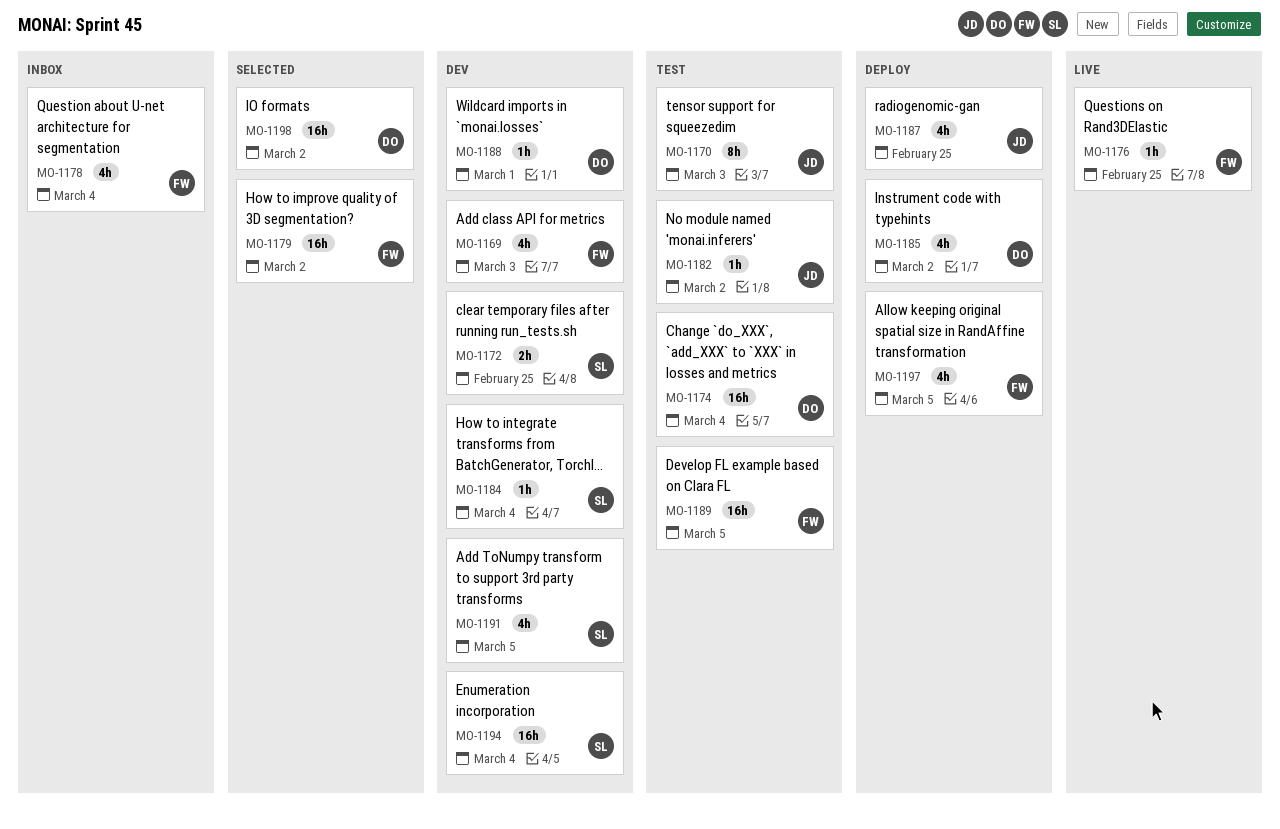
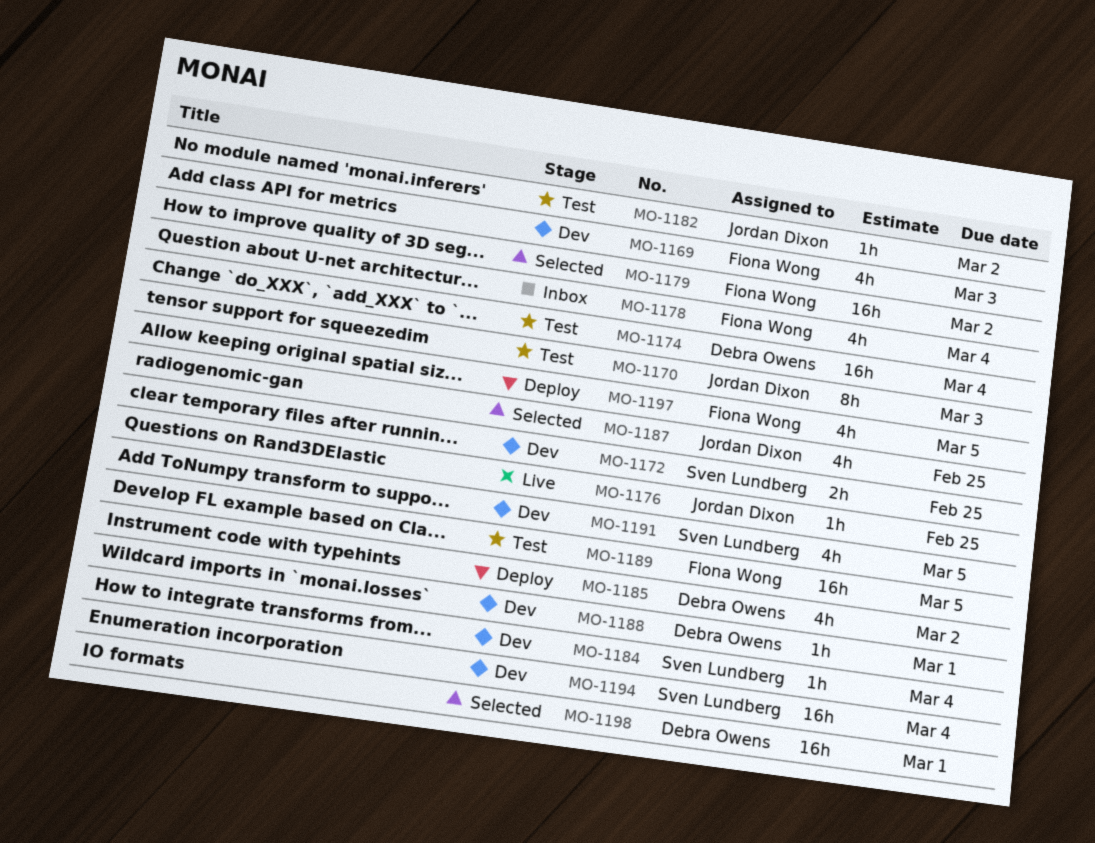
MO-1176, owner: Fiona Wong -> Jordan Dixon
MO-1187, status: Deploy -> Selected
MO-1198, due: Mar 2 -> Mar 1

